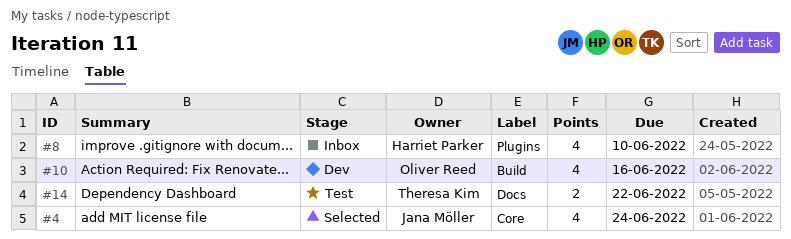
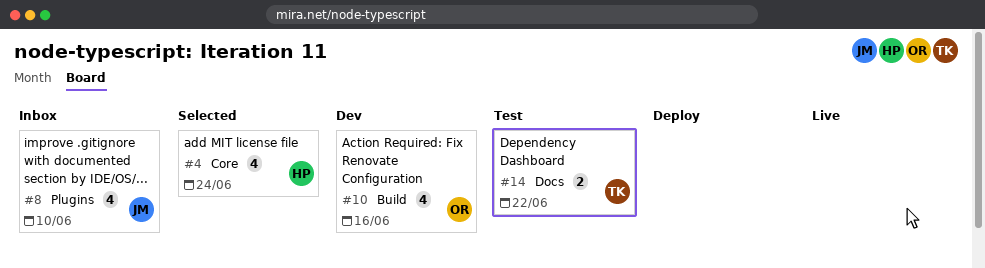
#4, owner: Jana Möller -> Harriet Parker
#8, owner: Harriet Parker -> Jana Möller

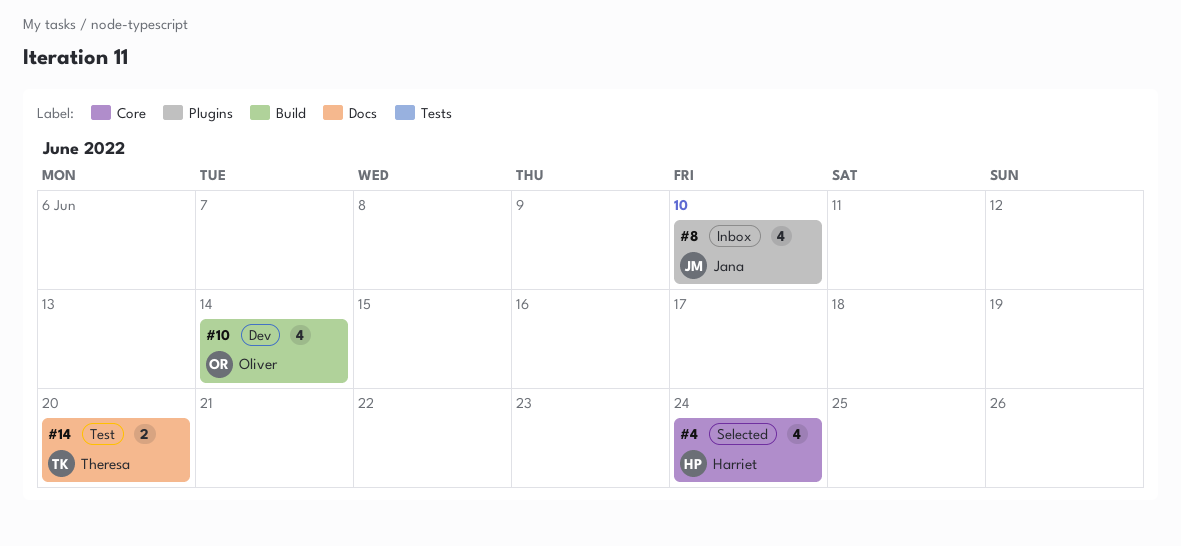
#10, due: Jun 16 -> Jun 14
#14, due: Jun 22 -> Jun 20

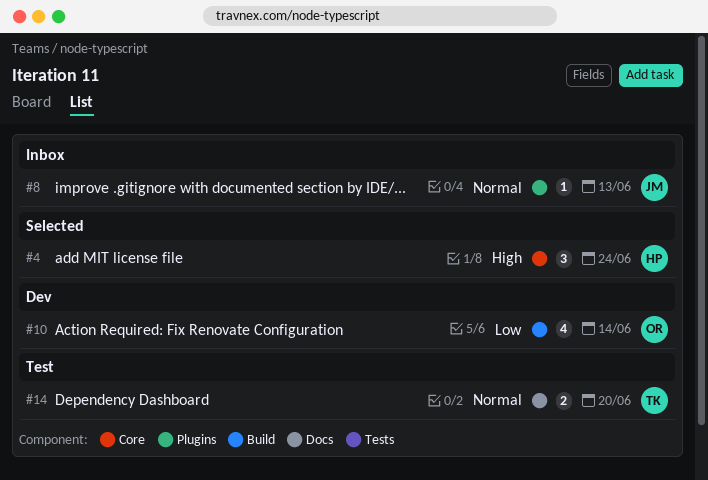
#4, estimate: 4 -> 3
#8, estimate: 4 -> 1
#8, due: Jun 10 -> Jun 13

